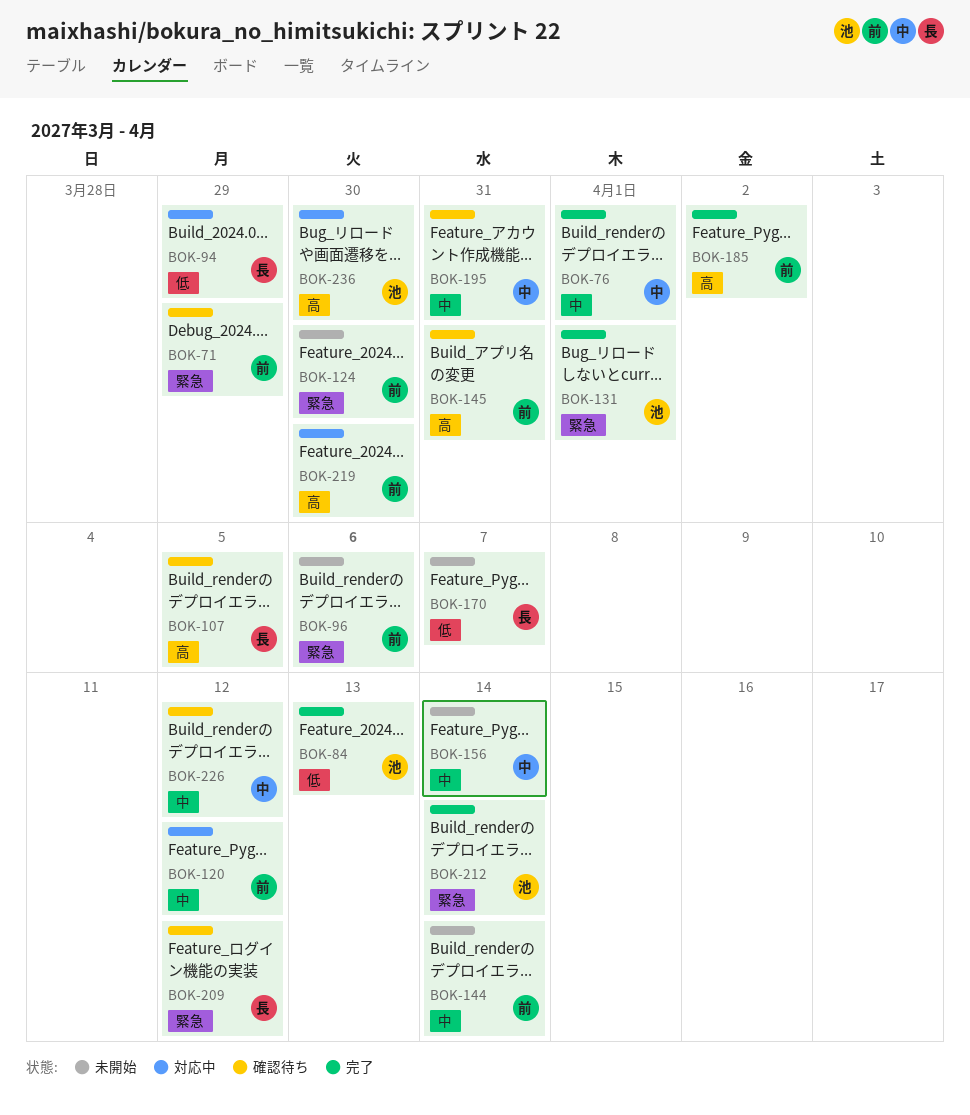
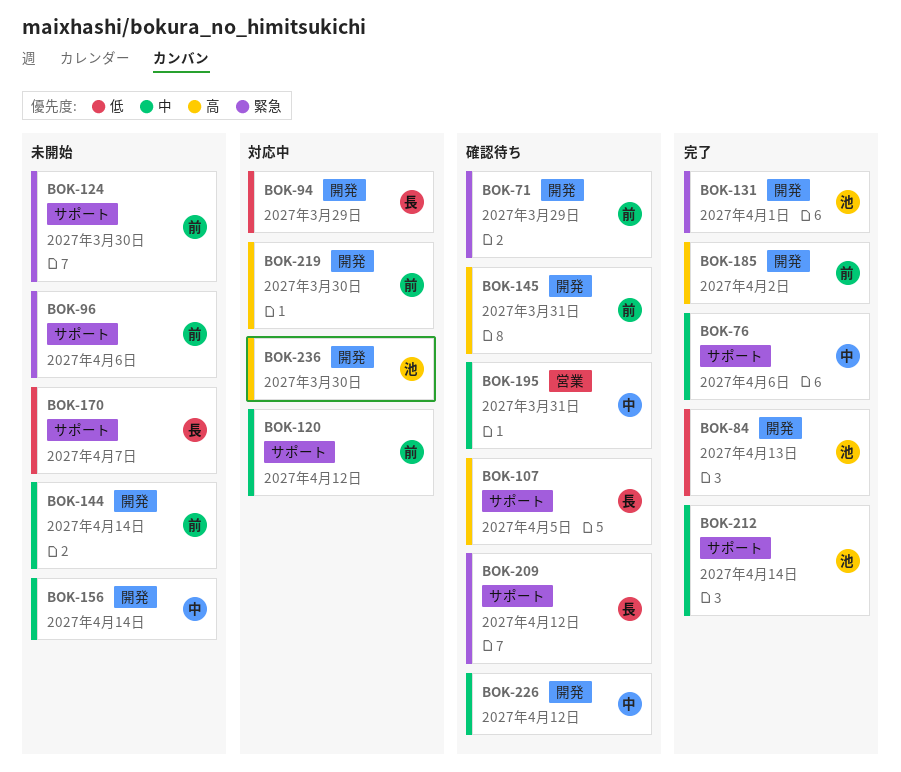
BOK-76, due: Apr 1 -> Apr 6
BOK-212, priority: 緊急 -> 中

